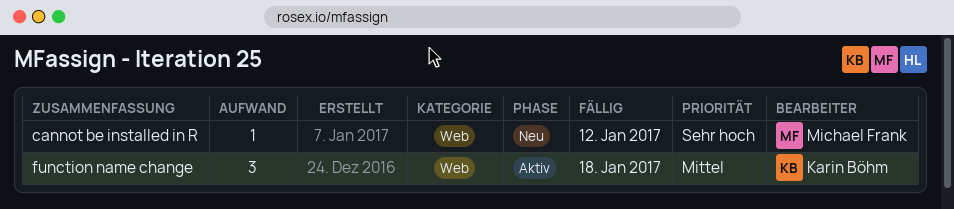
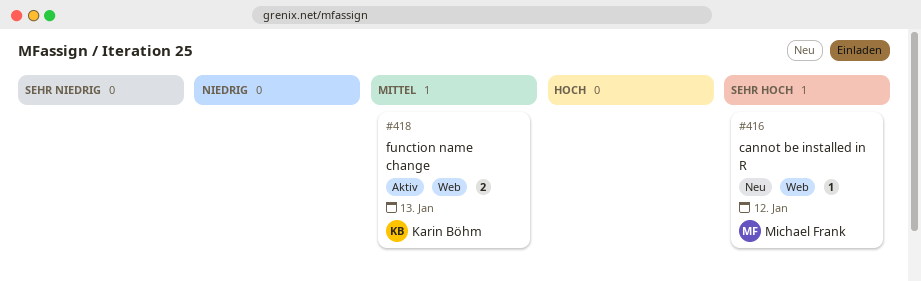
function name change, estimate: 3 -> 2
function name change, due: Jan 18 -> Jan 13

